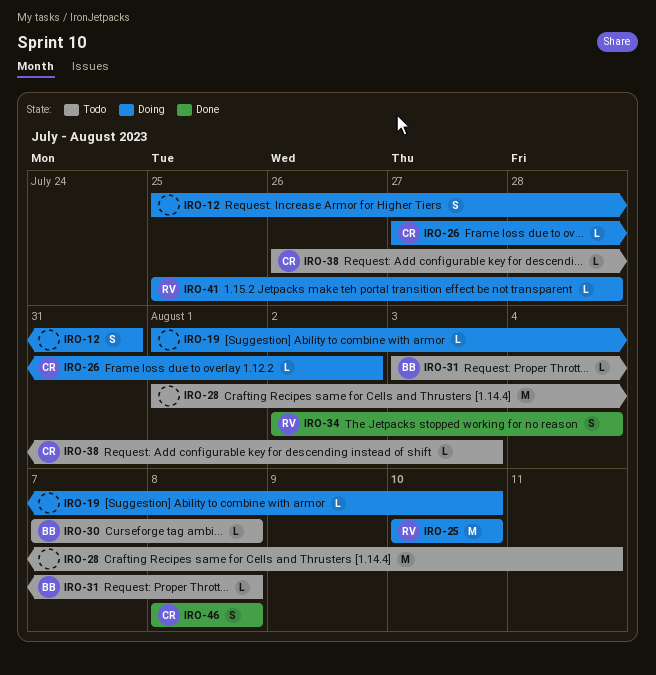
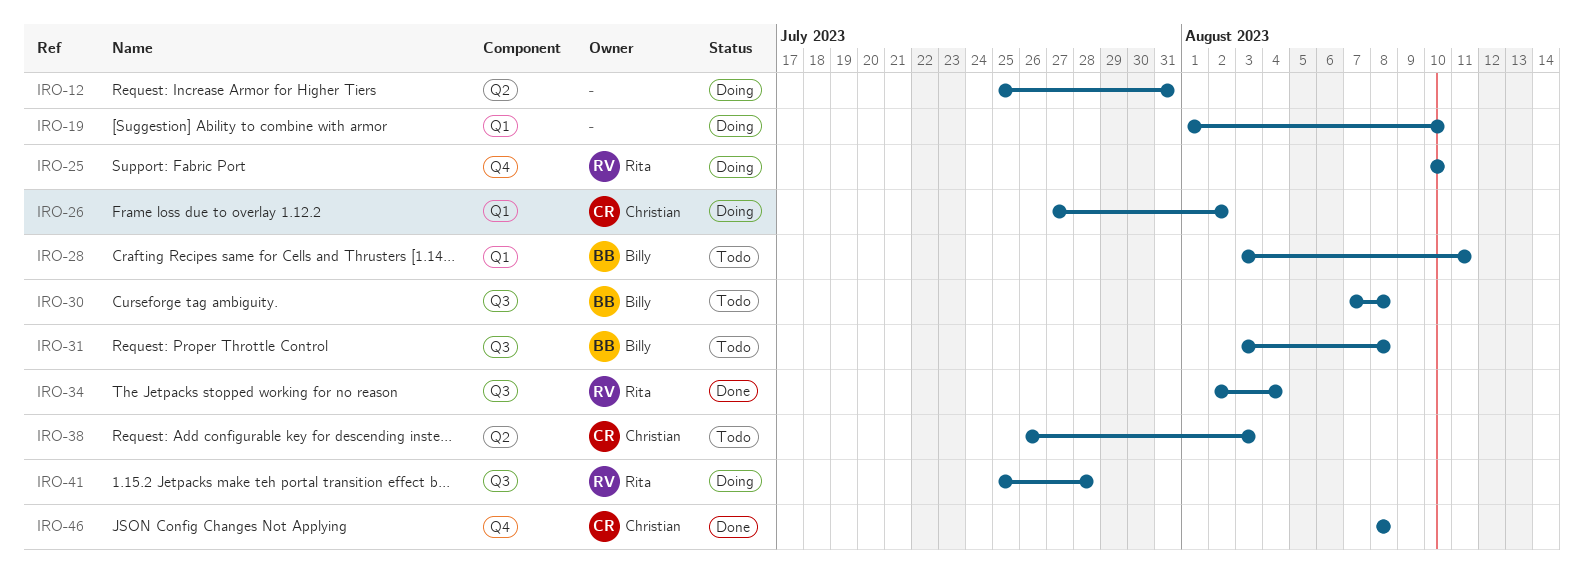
IRO-28, owner: none -> Billy
IRO-28, start: Aug 1 -> Aug 3

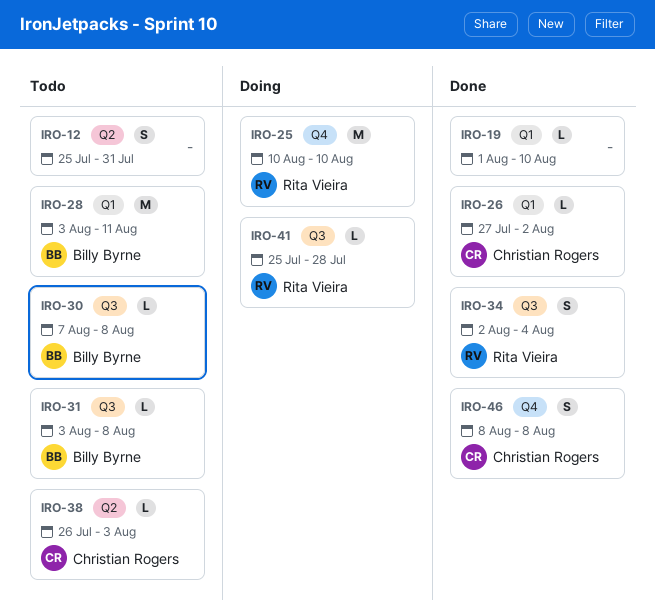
IRO-12, status: Doing -> Todo
IRO-19, status: Doing -> Done
IRO-26, status: Doing -> Done

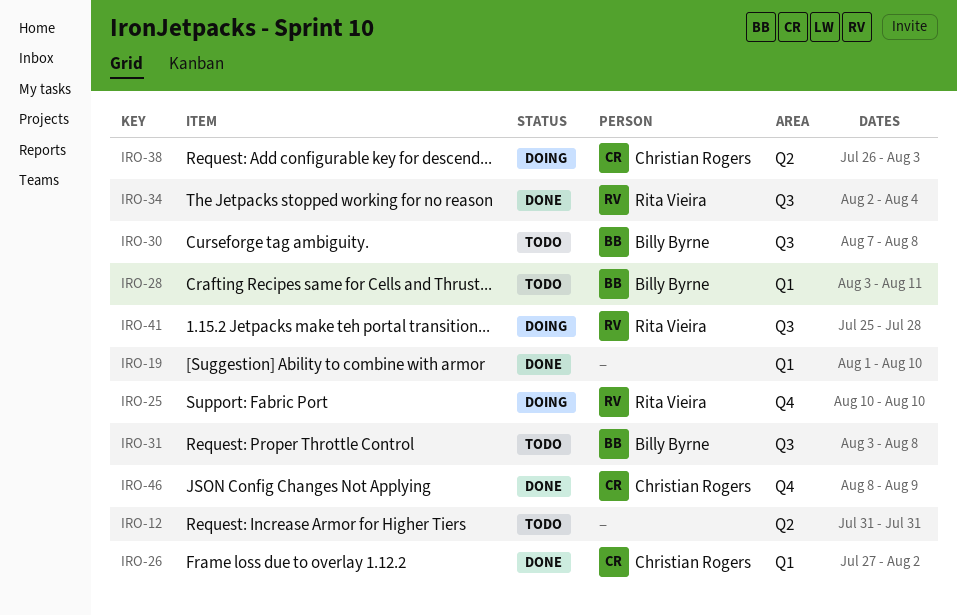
IRO-12, start: Jul 25 -> Jul 31
IRO-38, status: Todo -> Doing
IRO-46, due: Aug 8 -> Aug 9

